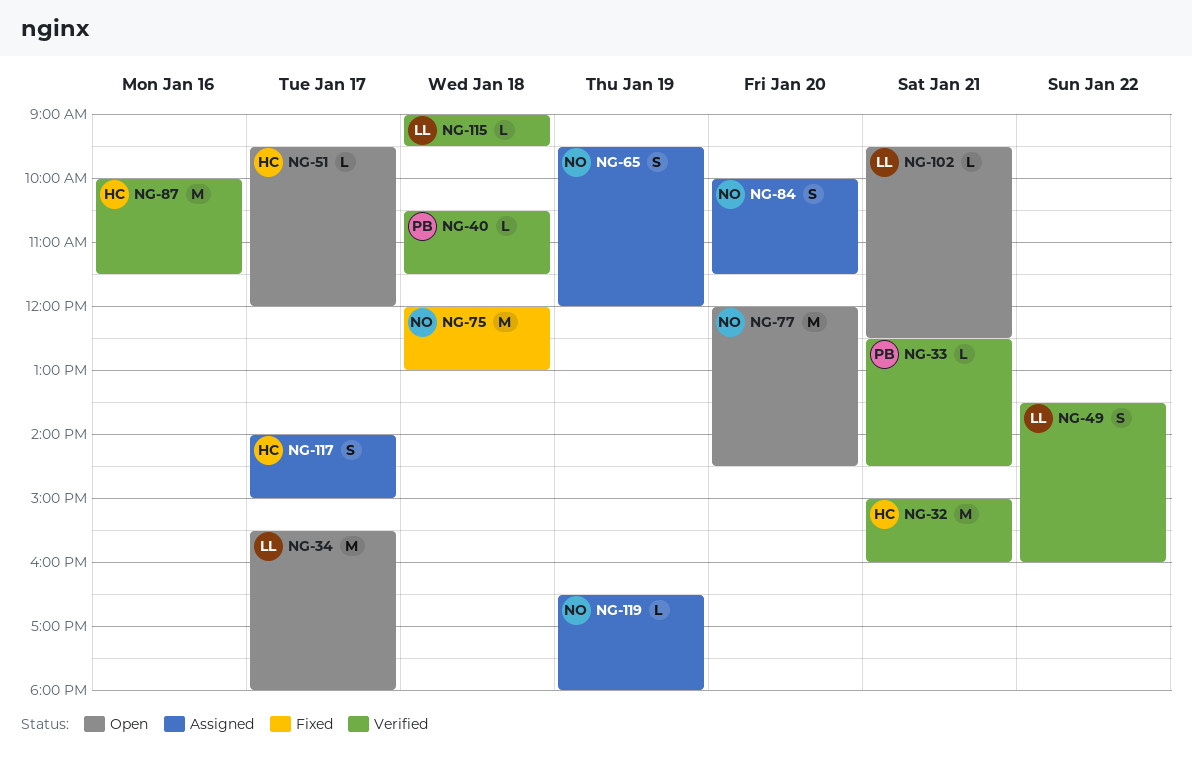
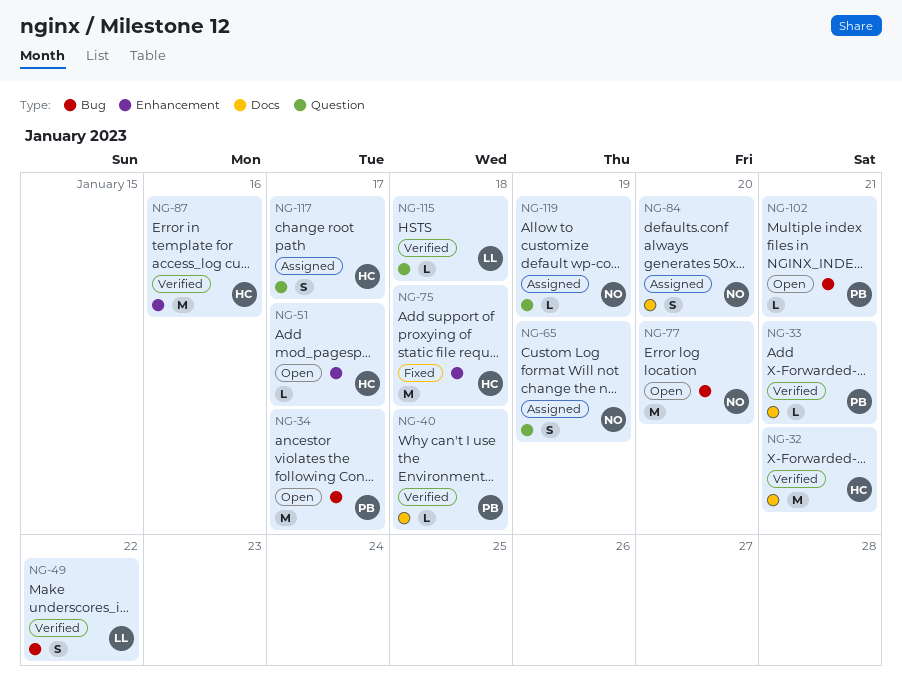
NG-34, owner: LL -> PB
NG-75, owner: NO -> HC
NG-102, owner: LL -> PB

